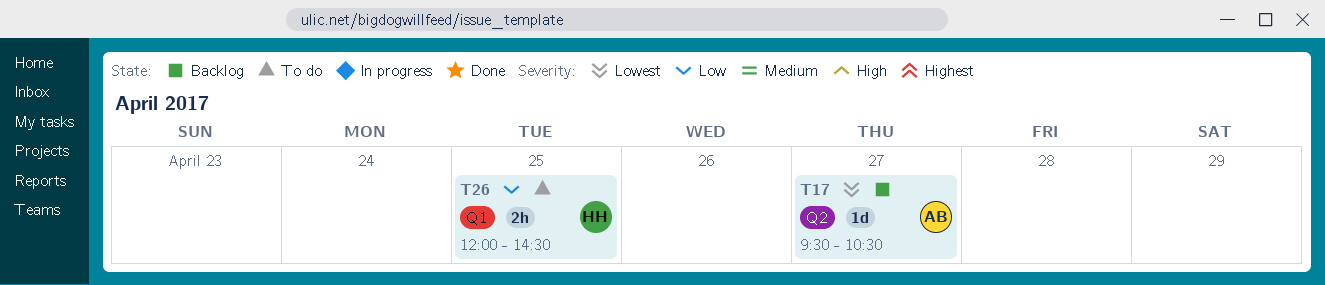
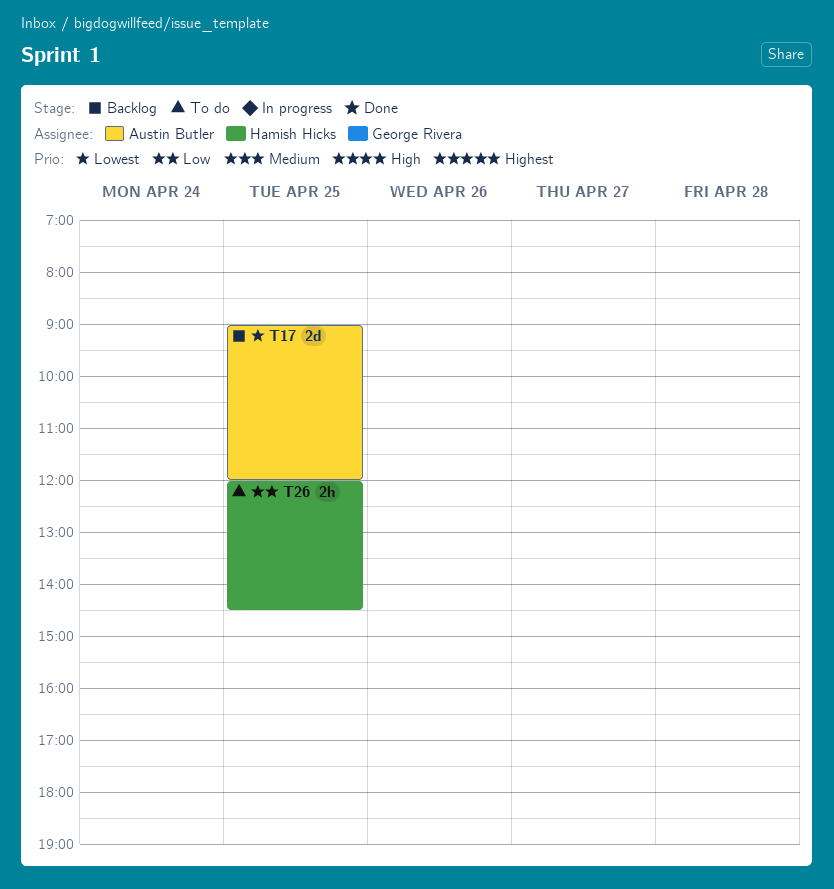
T17, estimate: 1d -> 2d
T17, day: Apr 27 -> Apr 25
T17, begins: 09:30 -> 09:00
T17, ends: 10:30 -> 12:00

